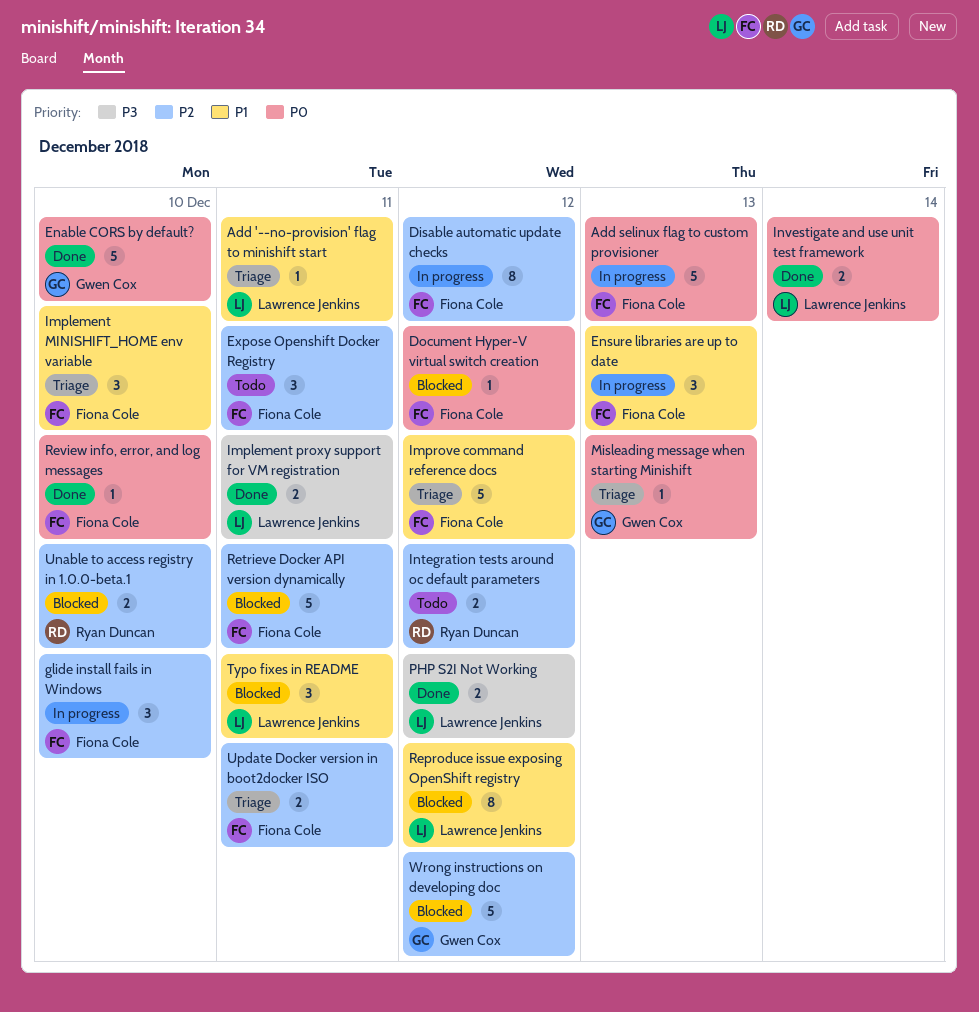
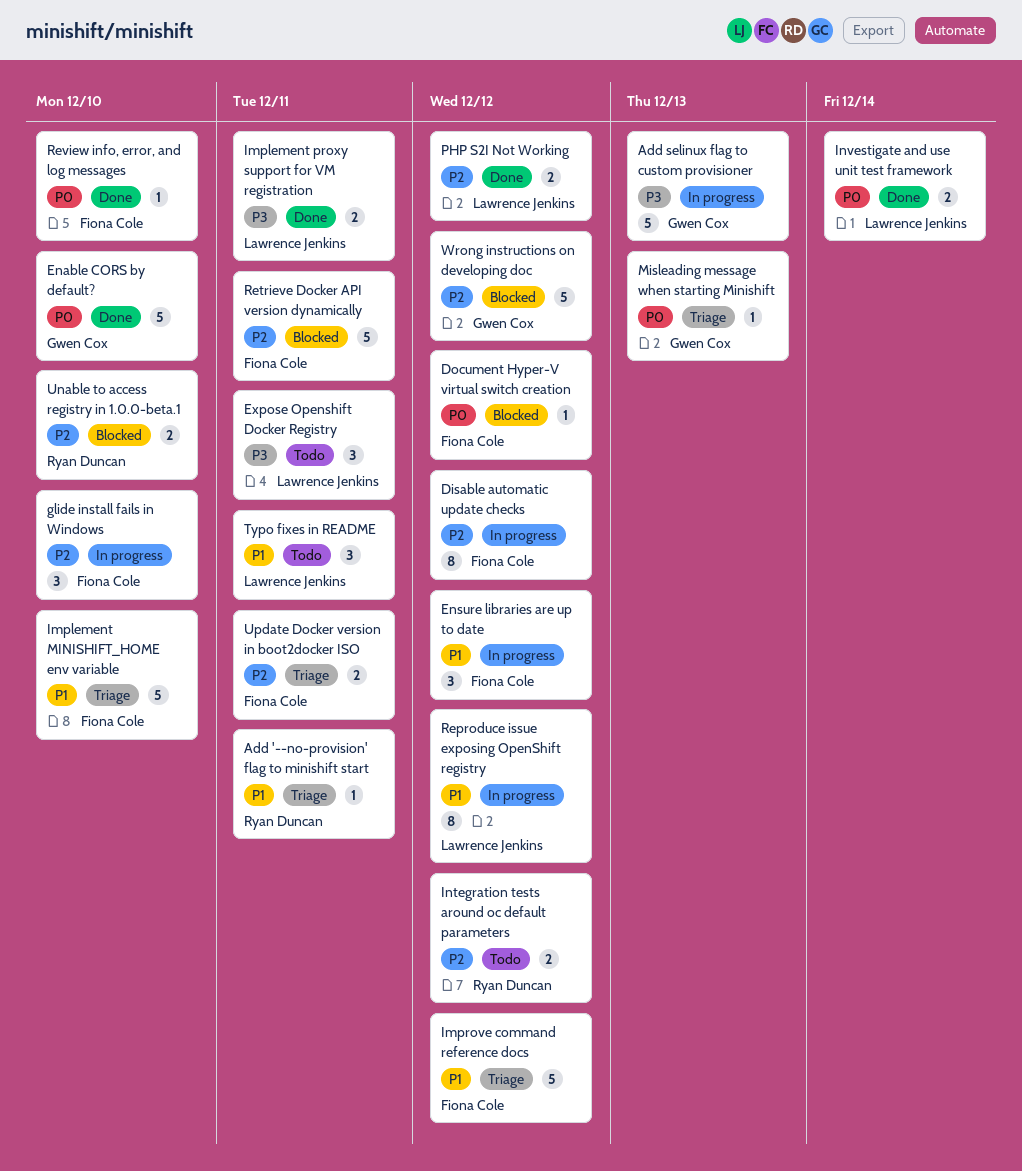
Add '--no-provision' flag to minishift start, owner: Lawrence Jenkins -> Ryan Duncan
Add selinux flag to custom provisioner, owner: Fiona Cole -> Gwen Cox
Add selinux flag to custom provisioner, priority: P0 -> P3
Ensure libraries are up to date, due: Dec 13 -> Dec 12
Expose Openshift Docker Registry, owner: Fiona Cole -> Lawrence Jenkins
Expose Openshift Docker Registry, priority: P2 -> P3
Implement MINISHIFT_HOME env variable, estimate: 3 -> 5
PHP S2I Not Working, priority: P3 -> P2
Reproduce issue exposing OpenShift registry, status: Blocked -> In progress
Typo fixes in README, status: Blocked -> Todo

